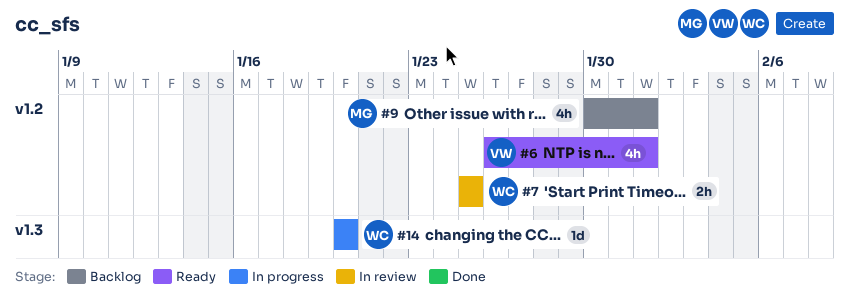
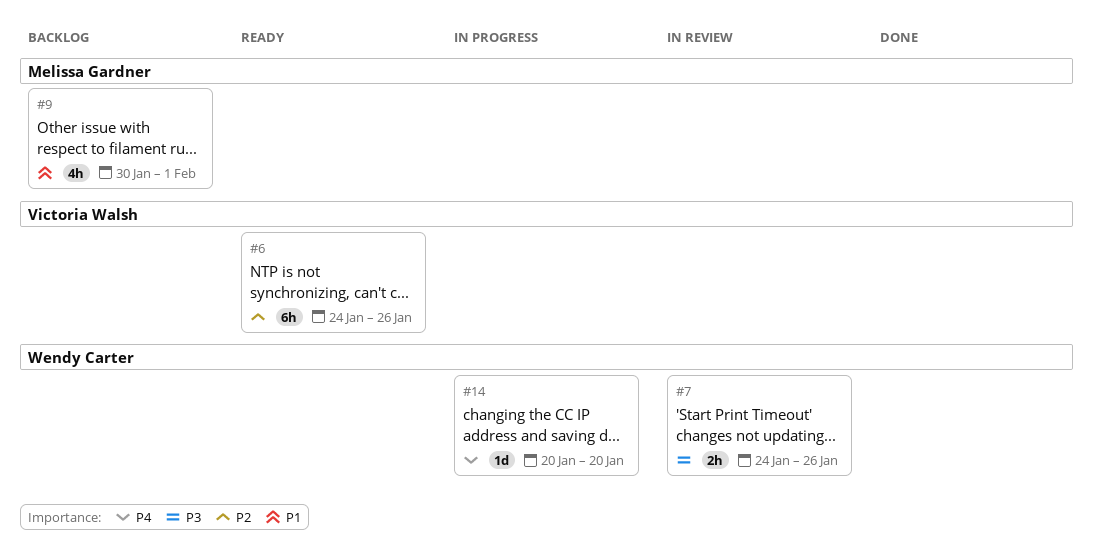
#6, estimate: 4h -> 6h
#6, start: Jan 26 -> Jan 24
#6, due: Feb 1 -> Jan 26
#7, start: Jan 25 -> Jan 24
#7, due: Jan 25 -> Jan 26

